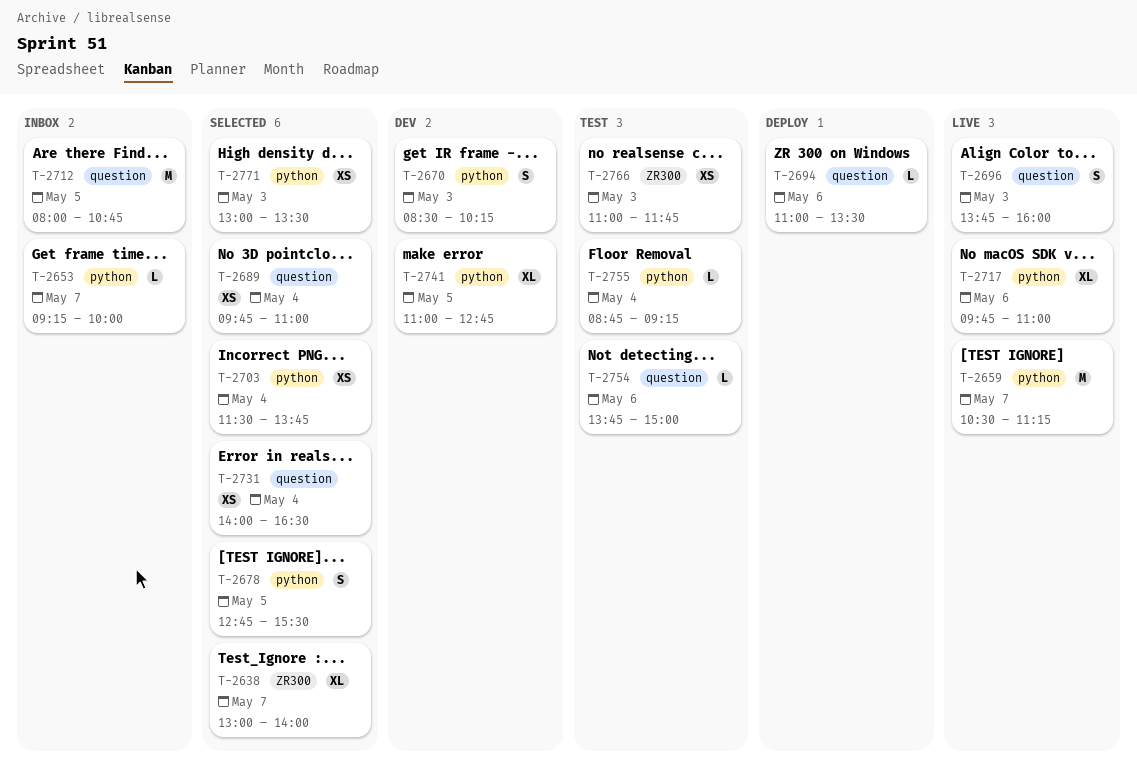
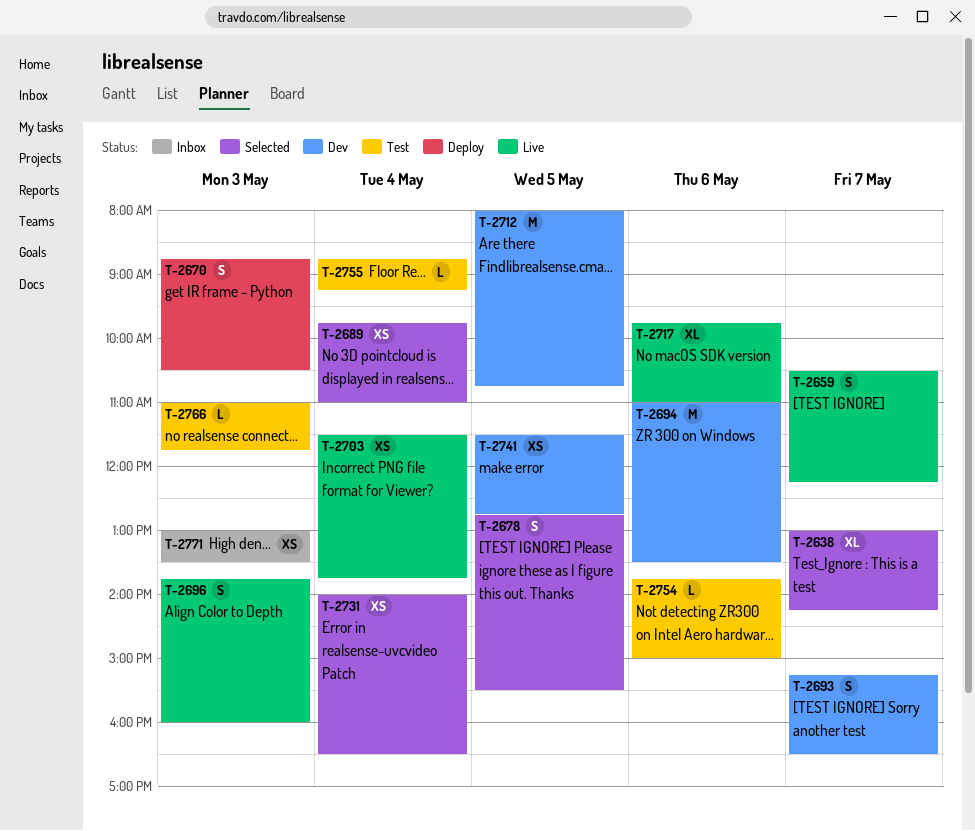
T-2638, ends: 14:00 -> 14:15
T-2653: present -> none
T-2659, estimate: M -> S
T-2659, ends: 11:15 -> 12:15
T-2670, status: Dev -> Deploy
T-2670, begins: 08:30 -> 08:45
T-2670, ends: 10:15 -> 10:30
T-2693: none -> present
T-2694, status: Deploy -> Dev
T-2694, estimate: L -> M
T-2703, status: Selected -> Live
T-2712, status: Inbox -> Dev
T-2741, estimate: XL -> XS
T-2741, begins: 11:00 -> 11:30
T-2766, estimate: XS -> L
T-2771, status: Selected -> Inbox

